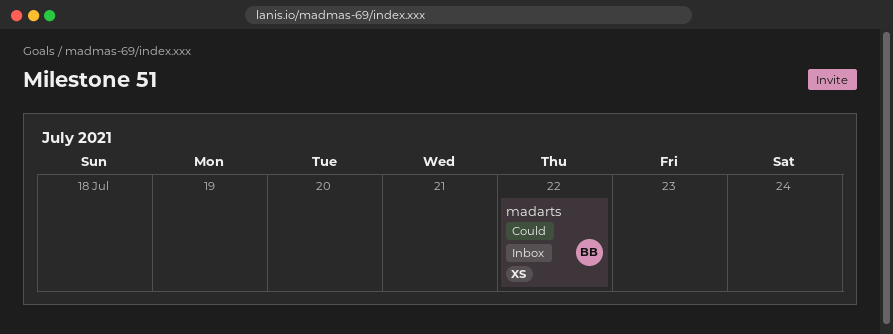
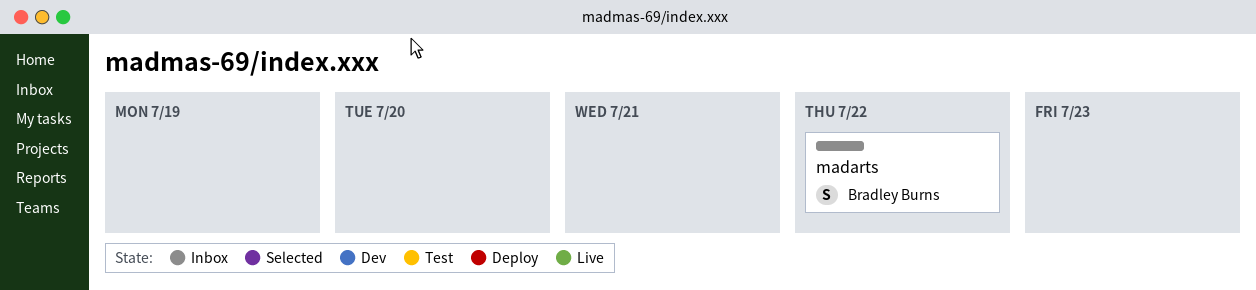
madarts, estimate: XS -> S

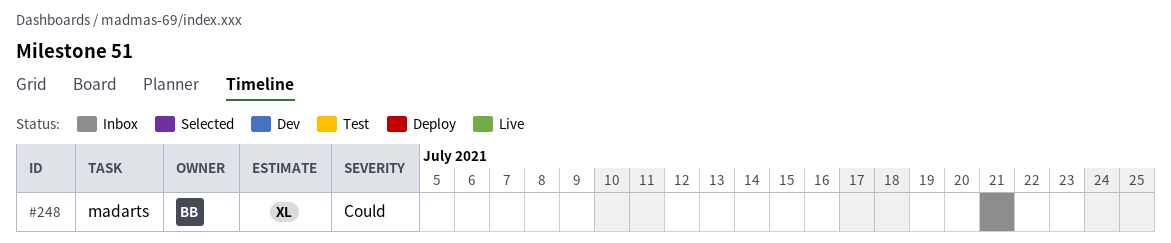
madarts, estimate: S -> XL
madarts, due: Jul 22 -> Jul 21

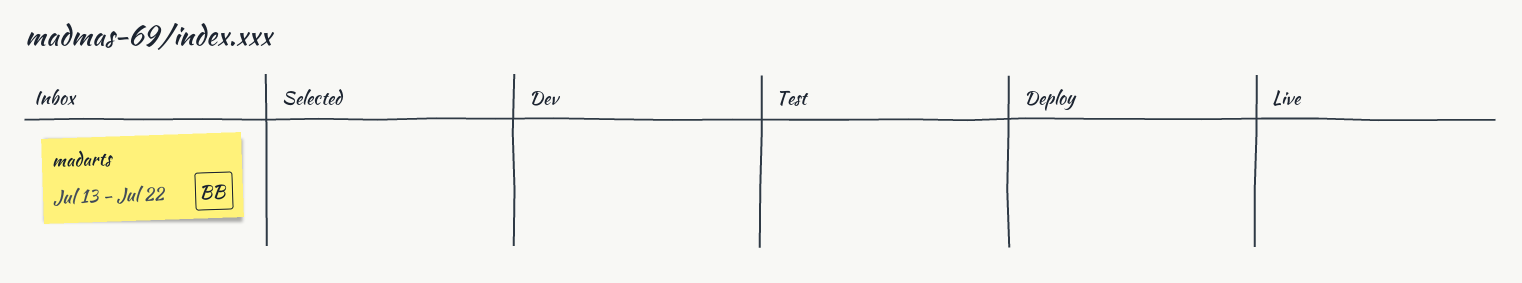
madarts, start: Jul 21 -> Jul 13
madarts, due: Jul 21 -> Jul 22

